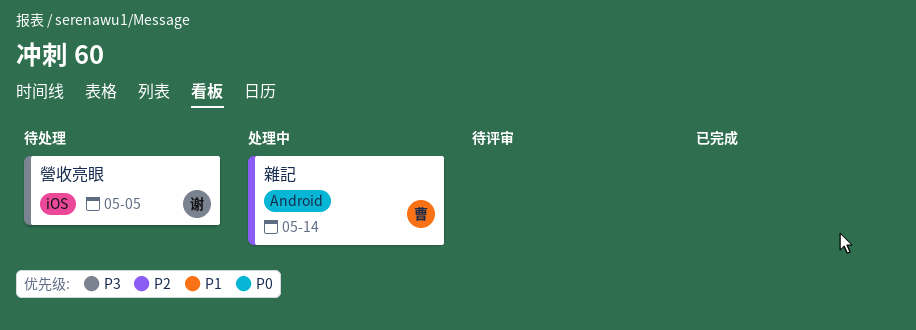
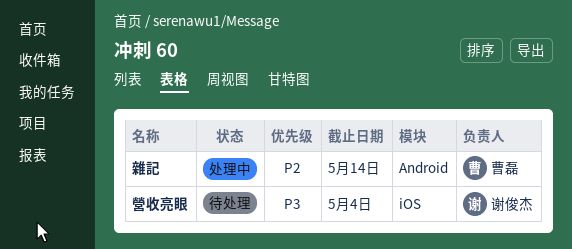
營收亮眼, due: May 5 -> May 4

